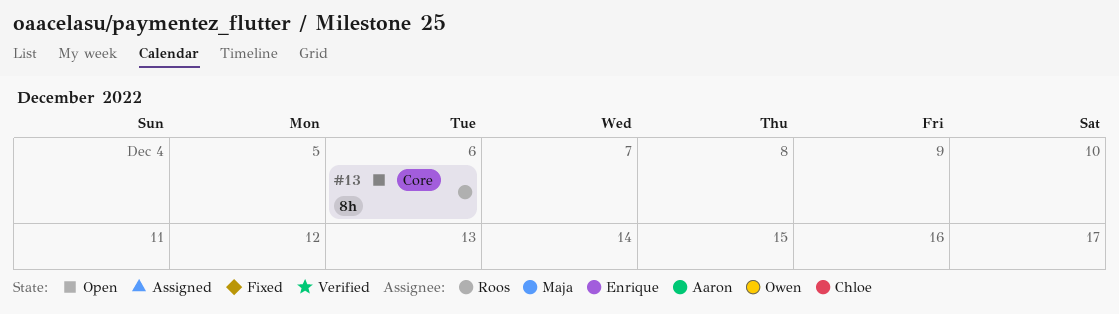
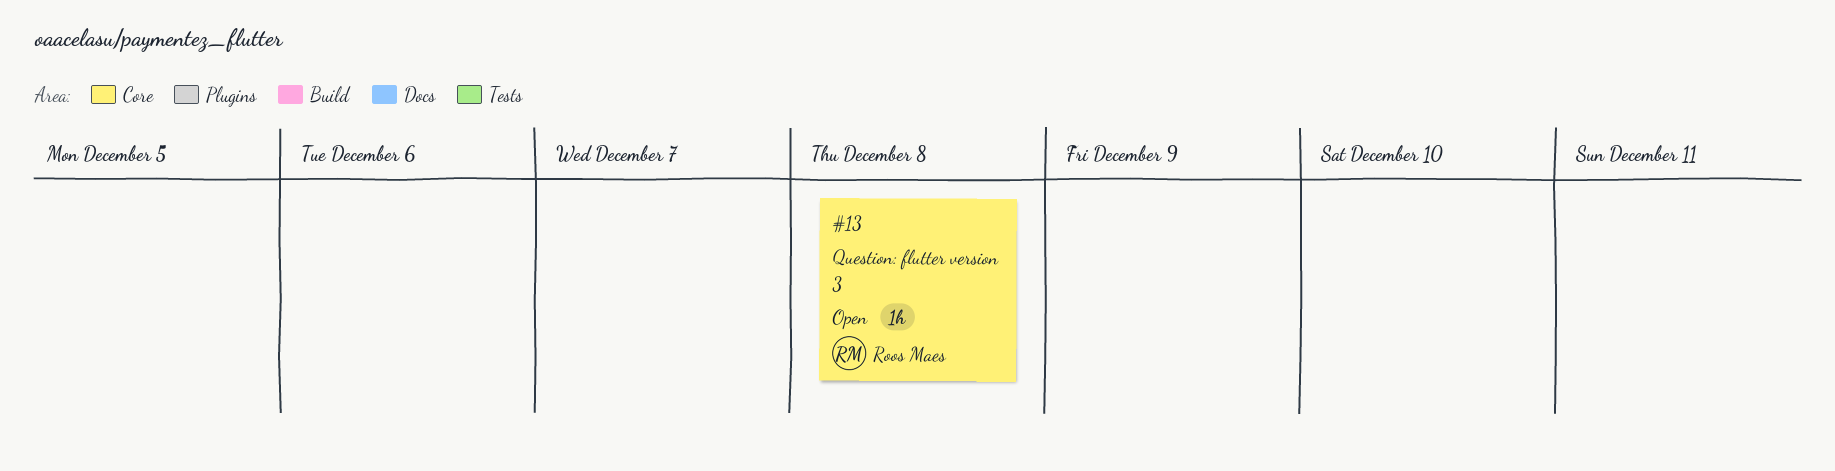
#13, estimate: 8h -> 1h
#13, due: Dec 6 -> Dec 8

